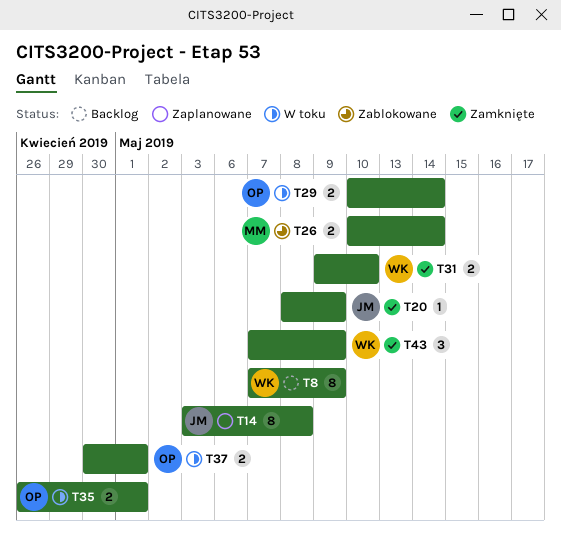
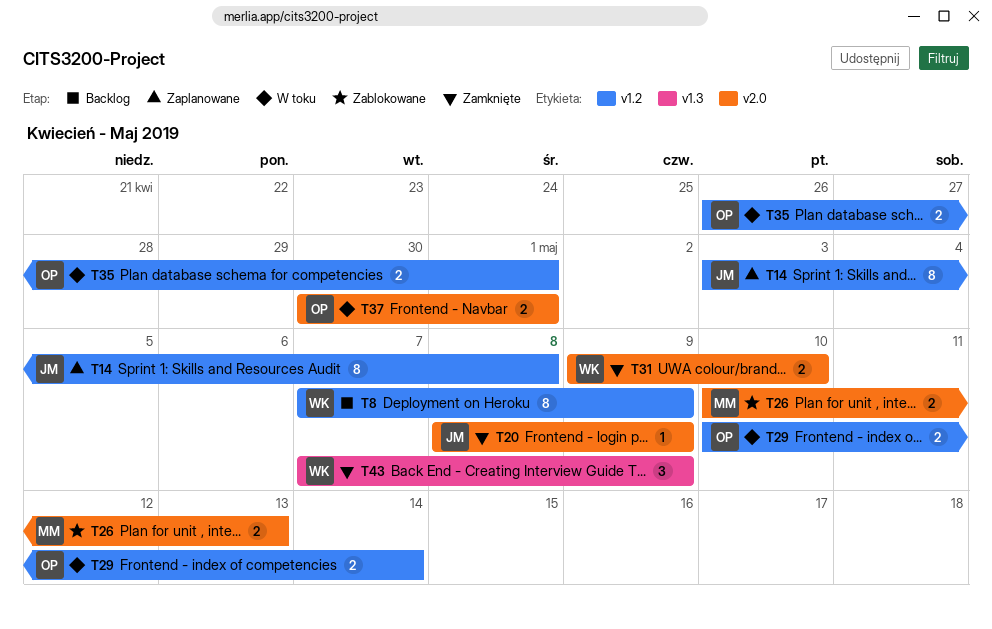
T26, due: May 14 -> May 13

